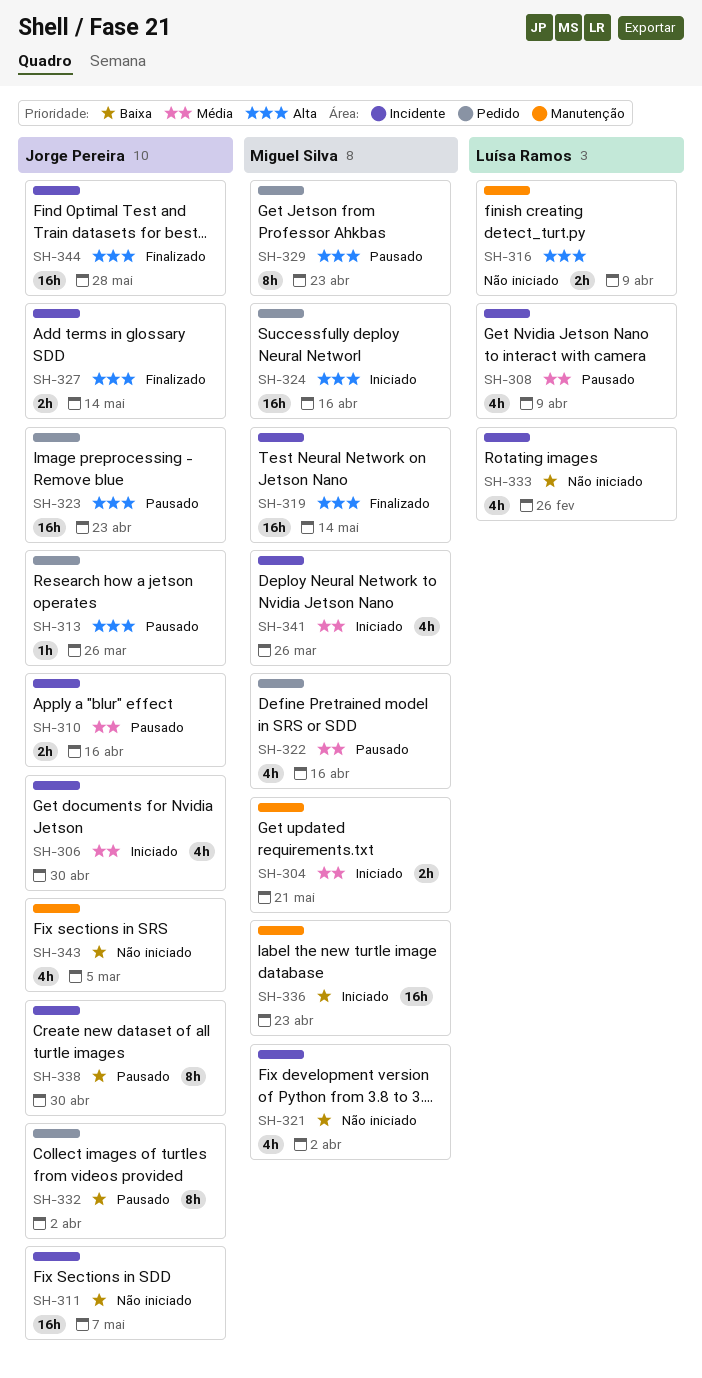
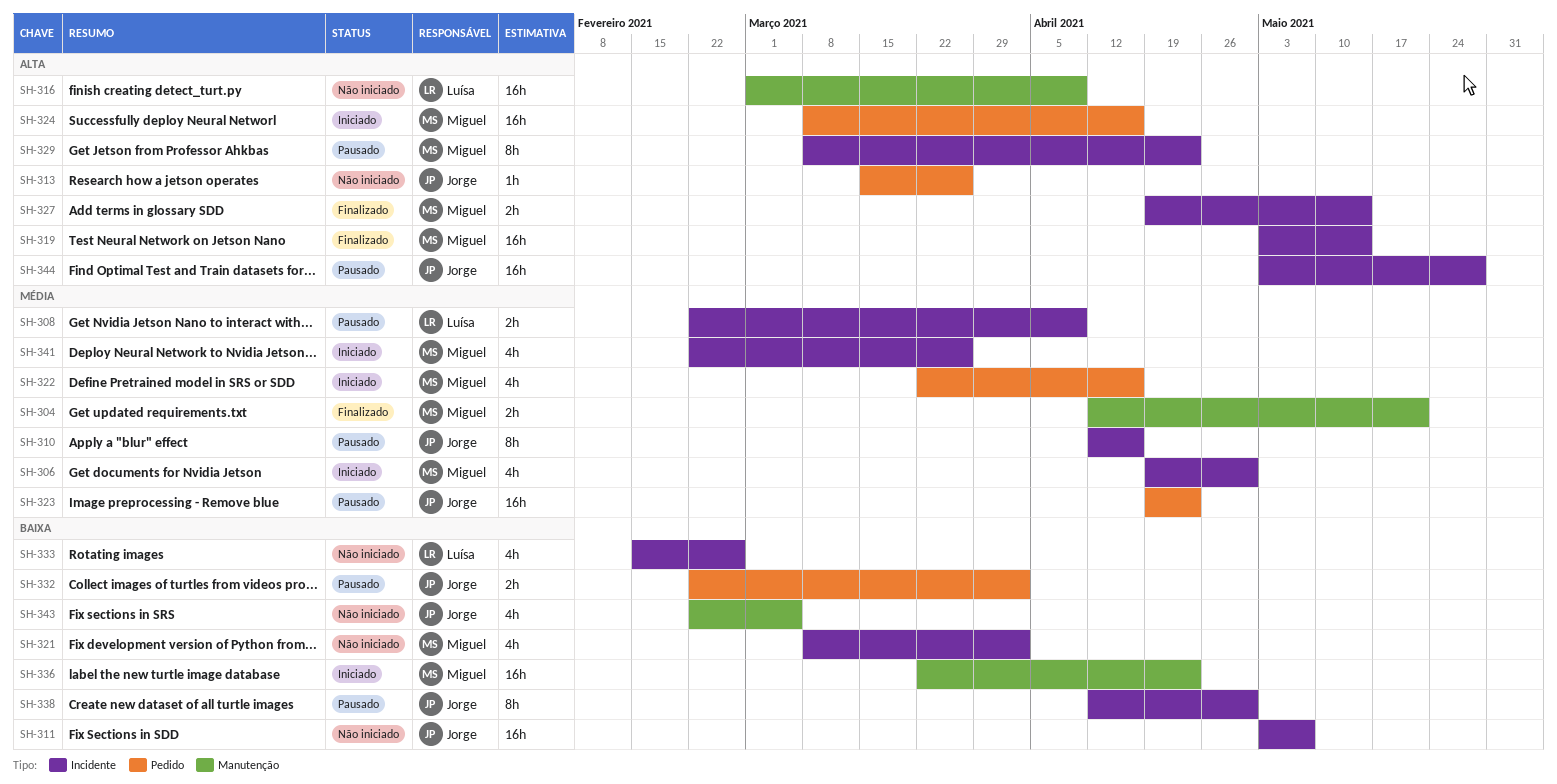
SH-304, status: Iniciado -> Finalizado
SH-306, owner: Jorge Pereira -> Miguel Silva
SH-308, estimate: 4h -> 2h
SH-310, estimate: 2h -> 8h
SH-313, status: Pausado -> Não iniciado
SH-316, estimate: 2h -> 16h
SH-322, status: Pausado -> Iniciado
SH-323, priority: Alta -> Média
SH-327, owner: Jorge Pereira -> Miguel Silva
SH-329, label: Pedido -> Incidente
SH-332, estimate: 8h -> 2h
SH-344, status: Finalizado -> Pausado

